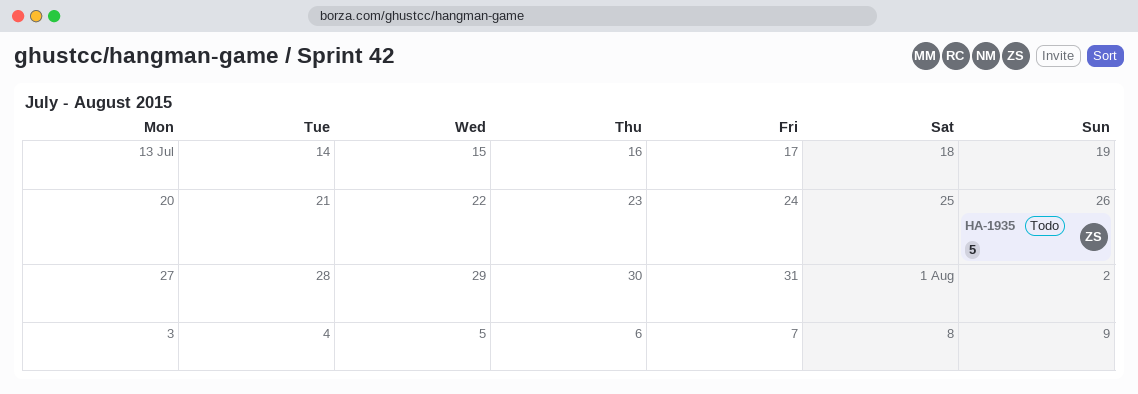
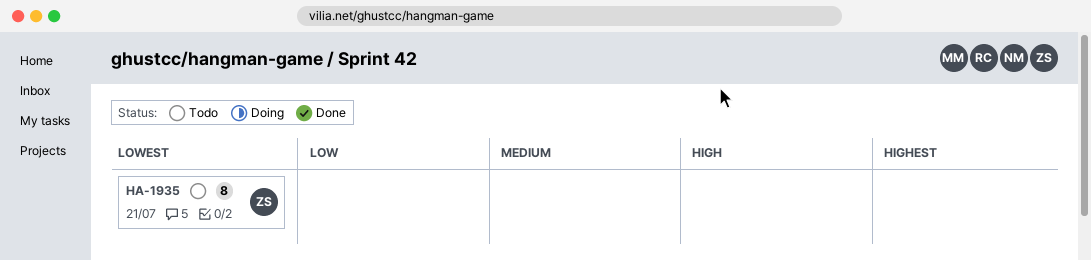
HA-1935, estimate: 5 -> 8
HA-1935, due: Jul 26 -> Jul 21

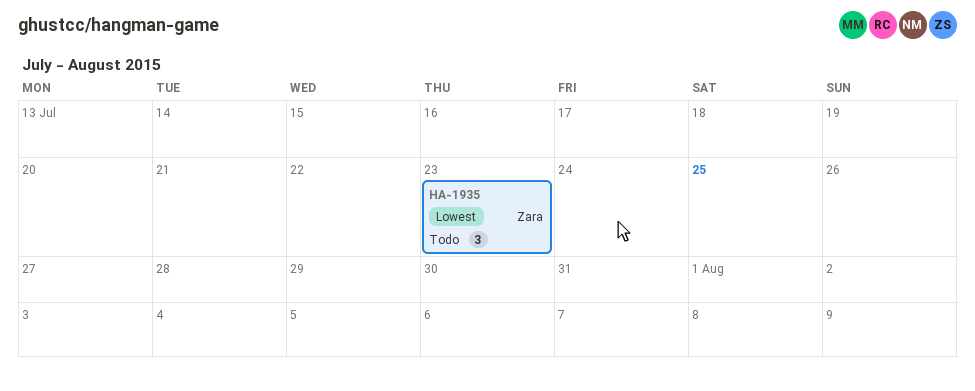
HA-1935, estimate: 8 -> 3
HA-1935, due: Jul 21 -> Jul 23

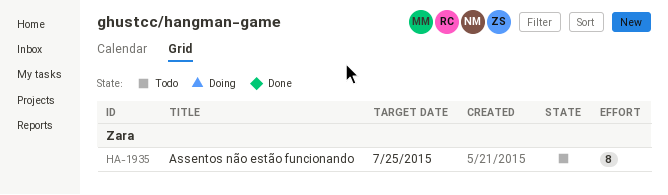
HA-1935, estimate: 3 -> 8
HA-1935, due: Jul 23 -> Jul 25

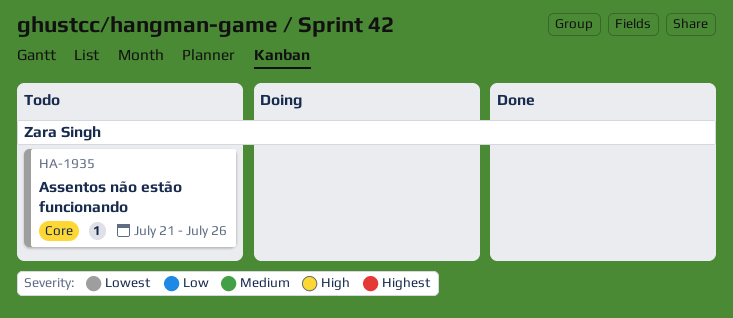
HA-1935, estimate: 8 -> 1
HA-1935, due: Jul 25 -> Jul 26

